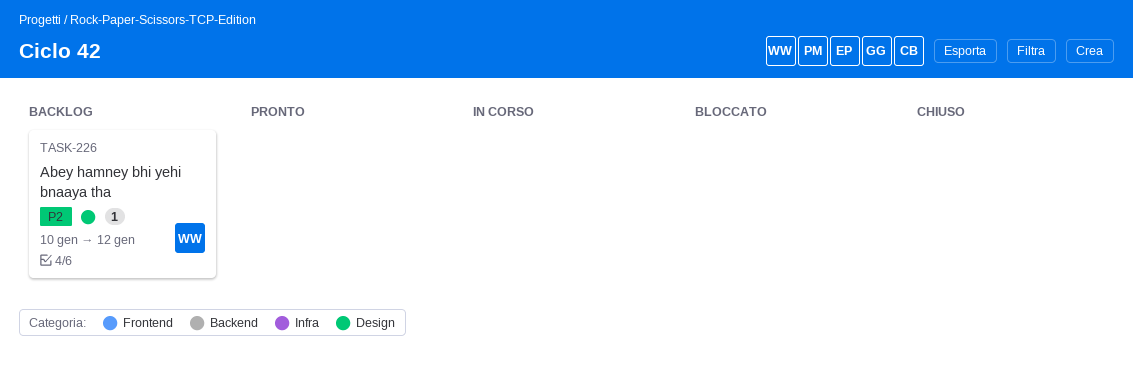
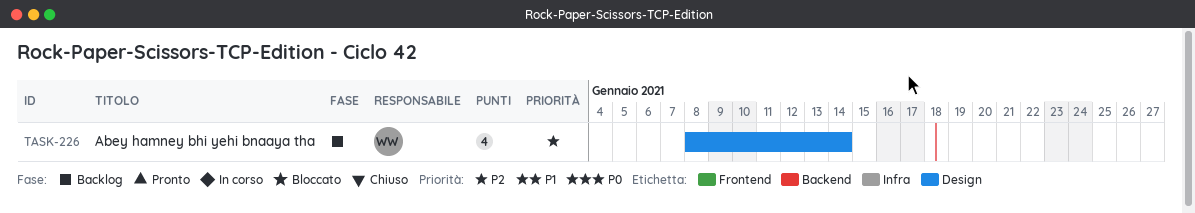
TASK-226, estimate: 1 -> 4
TASK-226, start: Jan 10 -> Jan 8
TASK-226, due: Jan 12 -> Jan 14

